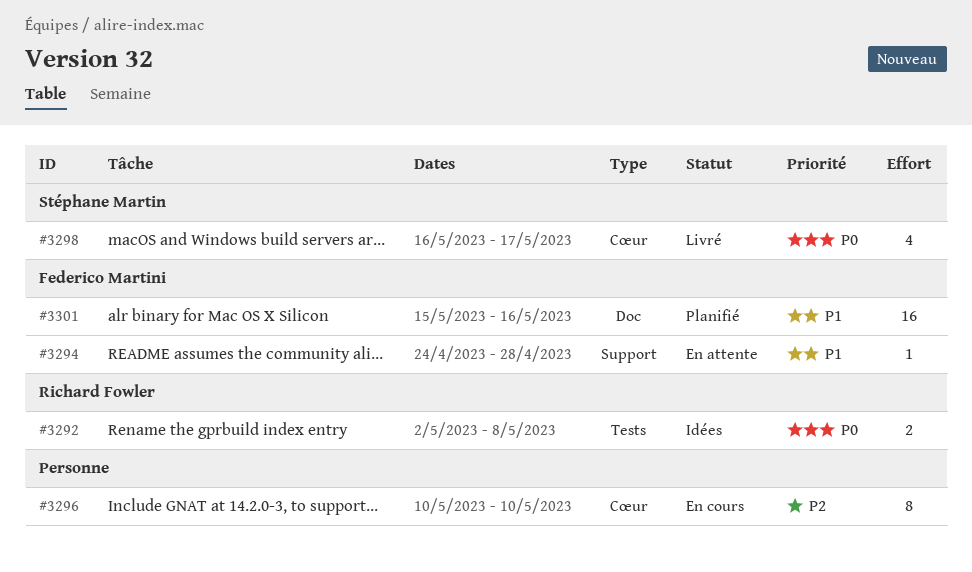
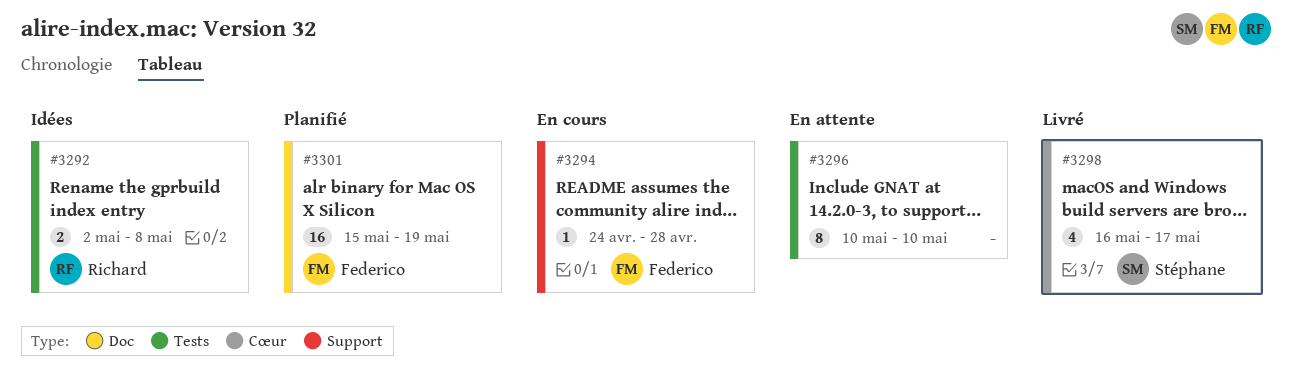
#3294, status: En attente -> En cours
#3296, status: En cours -> En attente
#3296, label: Cœur -> Tests
#3301, due: May 16 -> May 19

